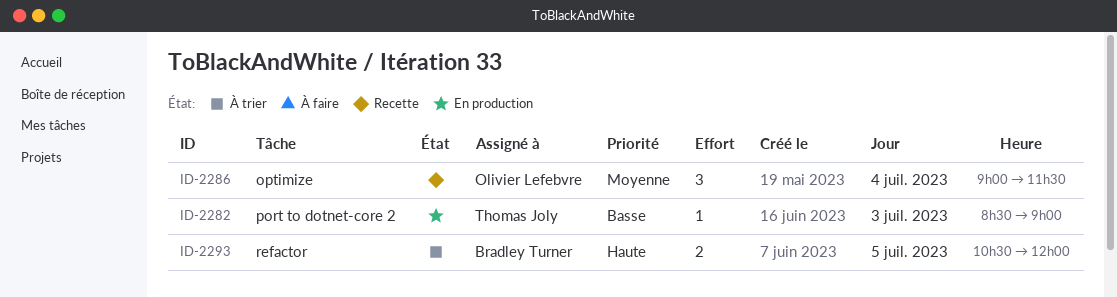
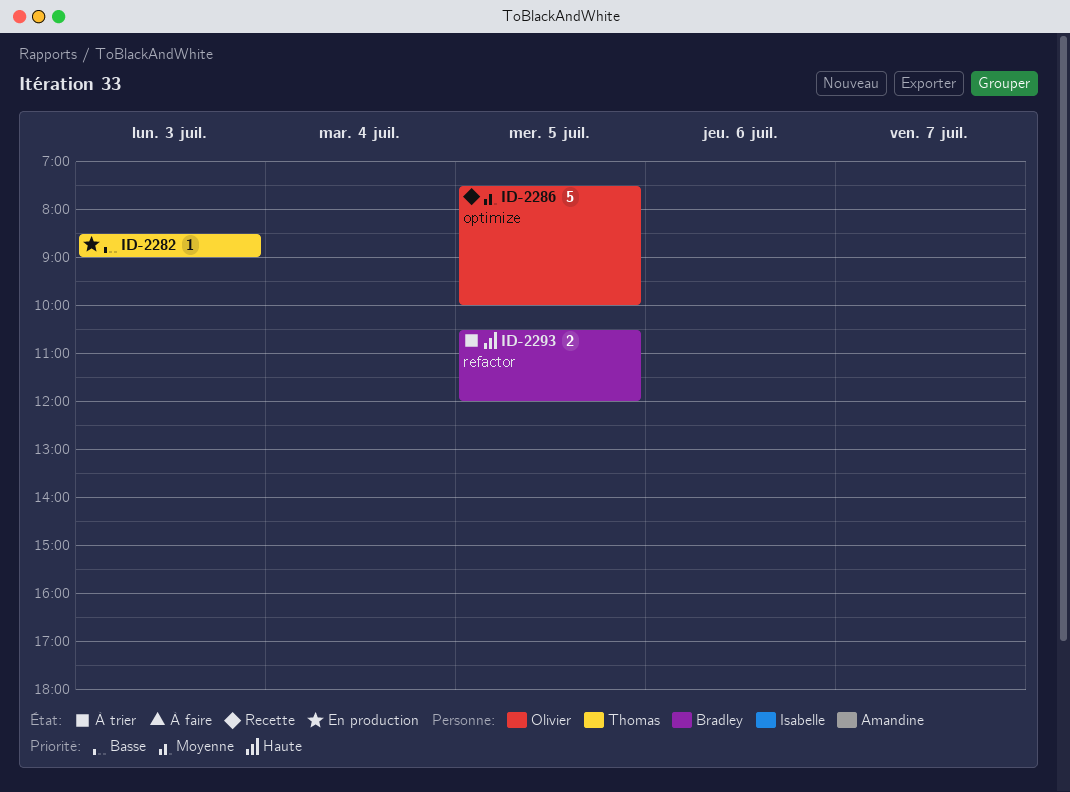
ID-2286, estimate: 3 -> 5
ID-2286, day: Jul 4 -> Jul 5
ID-2286, begins: 09:00 -> 07:30
ID-2286, ends: 11:30 -> 10:00

